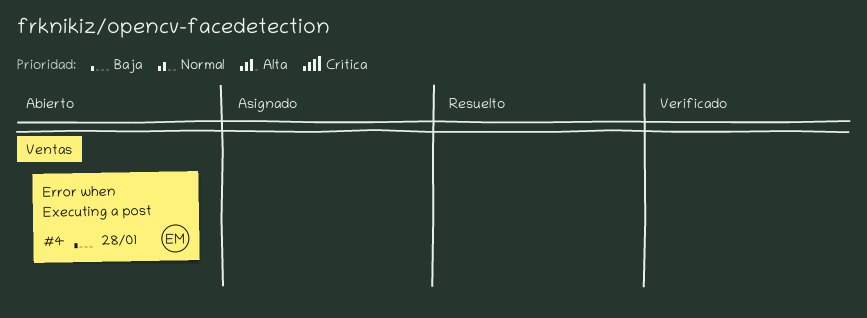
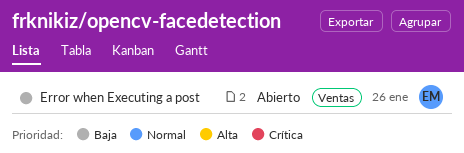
Error when Executing a post, due: Jan 28 -> Jan 26

